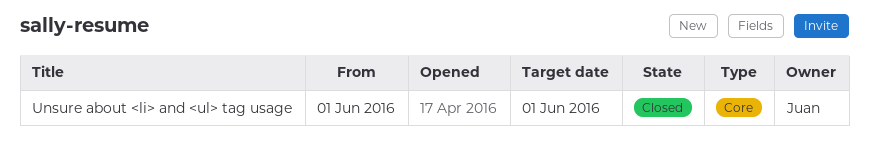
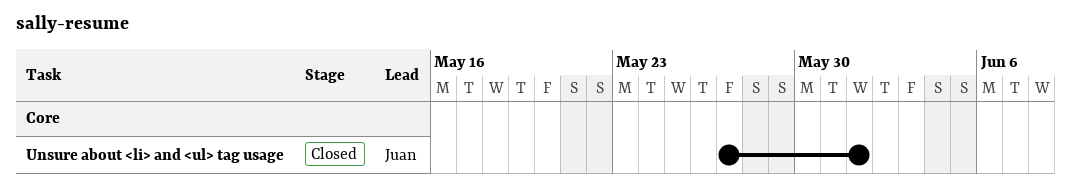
Unsure about <li> and <ul> tag usage, start: Jun 1 -> May 27

